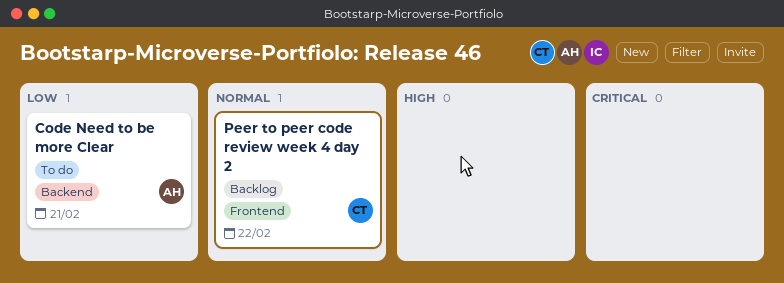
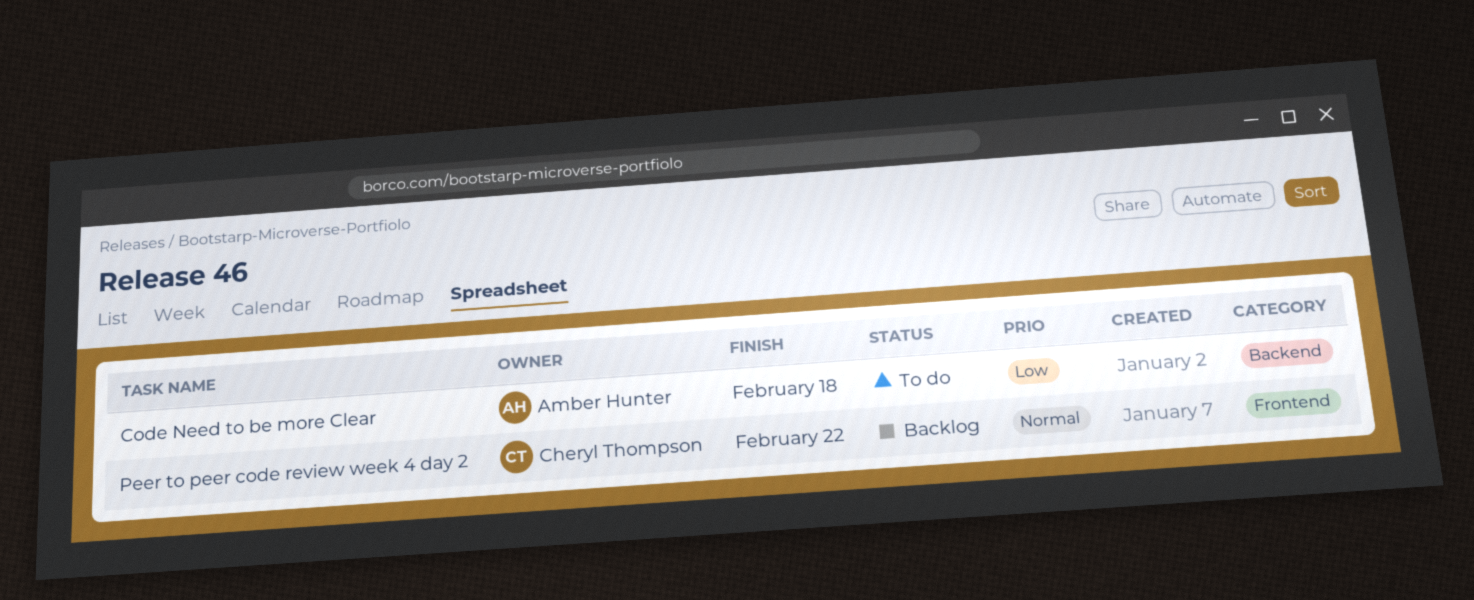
Code Need to be more Clear, due: Feb 21 -> Feb 18

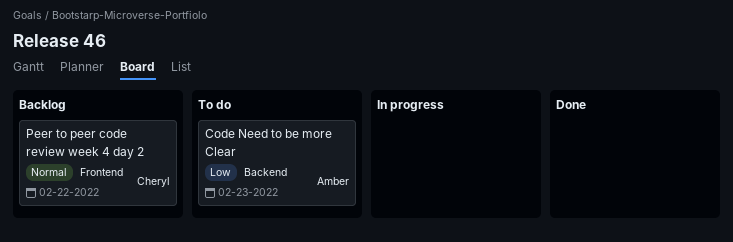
Code Need to be more Clear, due: Feb 18 -> Feb 23

